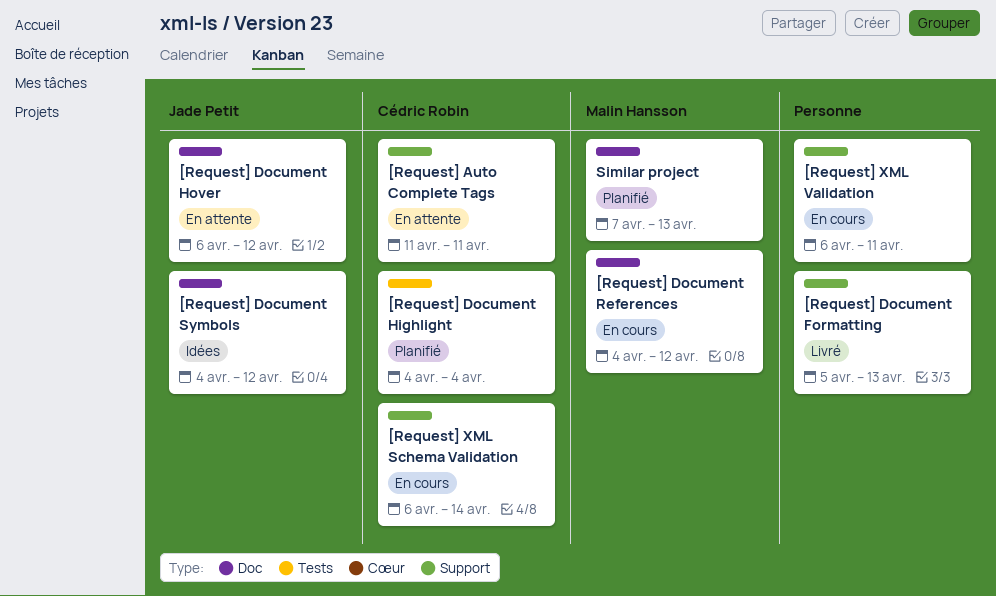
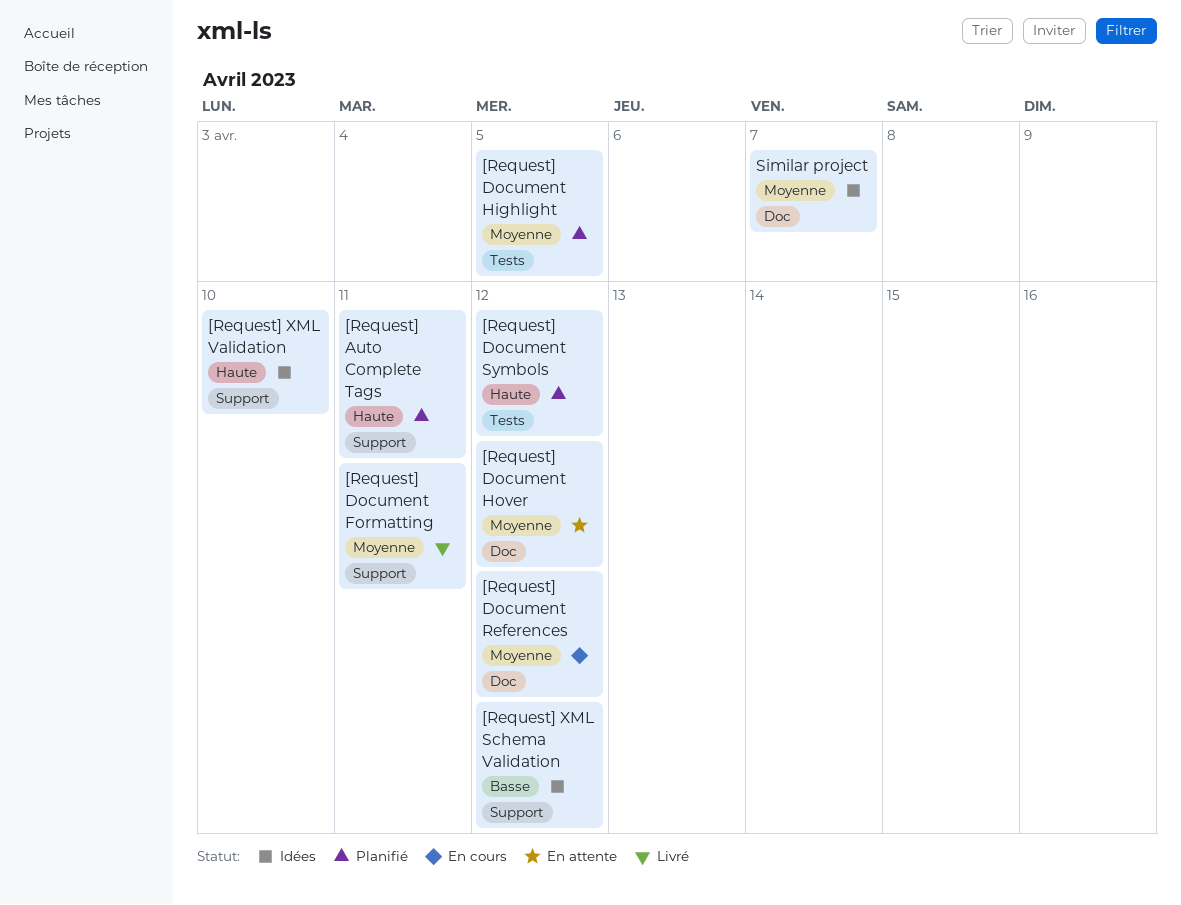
[Request] Auto Complete Tags, status: En attente -> Planifié
[Request] Document Formatting, due: Apr 13 -> Apr 11
[Request] Document Highlight, due: Apr 4 -> Apr 5
[Request] Document Symbols, status: Idées -> Planifié
[Request] Document Symbols, label: Doc -> Tests
[Request] XML Schema Validation, status: En cours -> Idées
[Request] XML Schema Validation, due: Apr 14 -> Apr 12
[Request] XML Validation, status: En cours -> Idées
[Request] XML Validation, due: Apr 11 -> Apr 10
Similar project, status: Planifié -> Idées
Similar project, due: Apr 13 -> Apr 7

